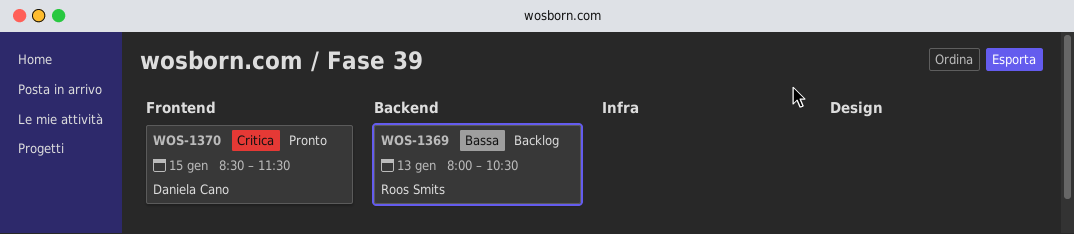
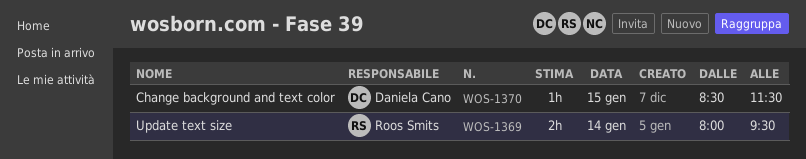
WOS-1369, day: Jan 13 -> Jan 14
WOS-1369, ends: 10:30 -> 09:30

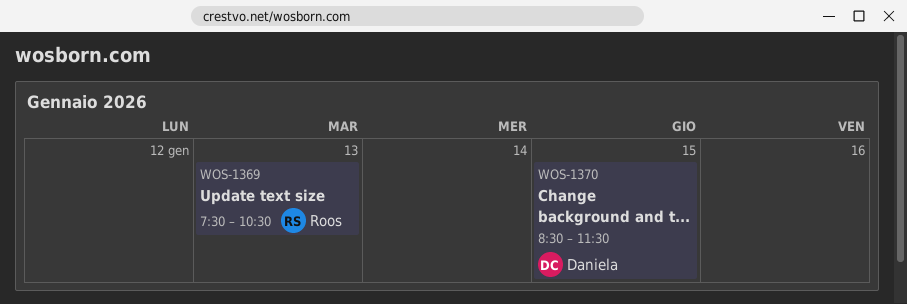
WOS-1369, day: Jan 14 -> Jan 13
WOS-1369, begins: 08:00 -> 07:30
WOS-1369, ends: 09:30 -> 10:30

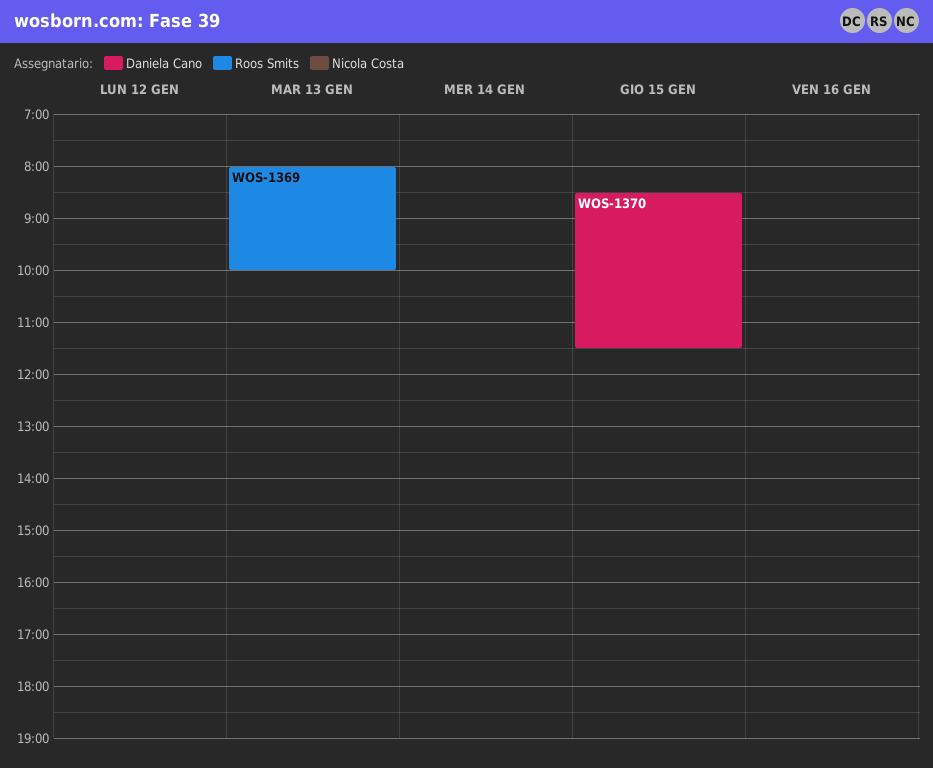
WOS-1369, begins: 07:30 -> 08:00
WOS-1369, ends: 10:30 -> 10:00

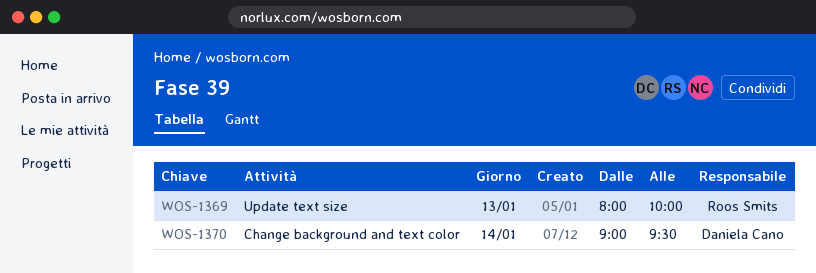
WOS-1370, day: Jan 15 -> Jan 14
WOS-1370, begins: 08:30 -> 09:00
WOS-1370, ends: 11:30 -> 09:30

